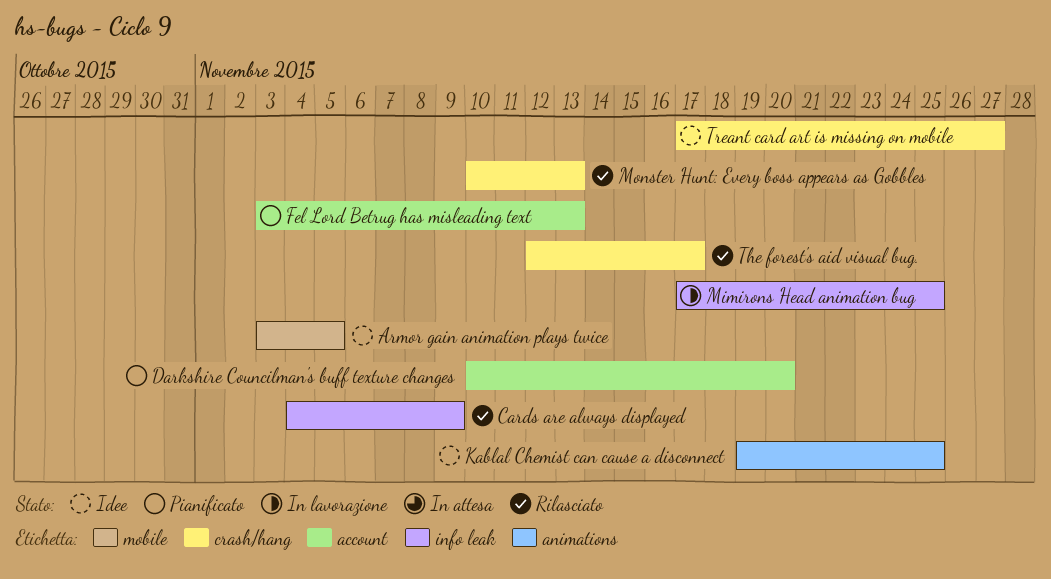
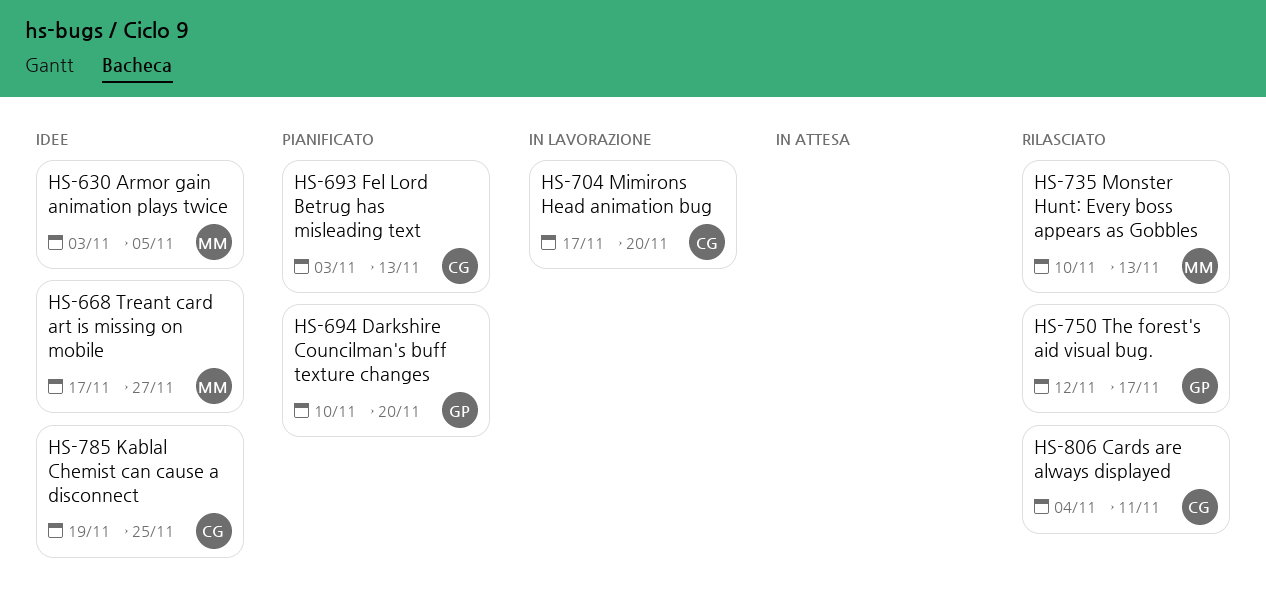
Cards are always displayed, due: Nov 9 -> Nov 11
Mimirons Head animation bug, due: Nov 25 -> Nov 20

